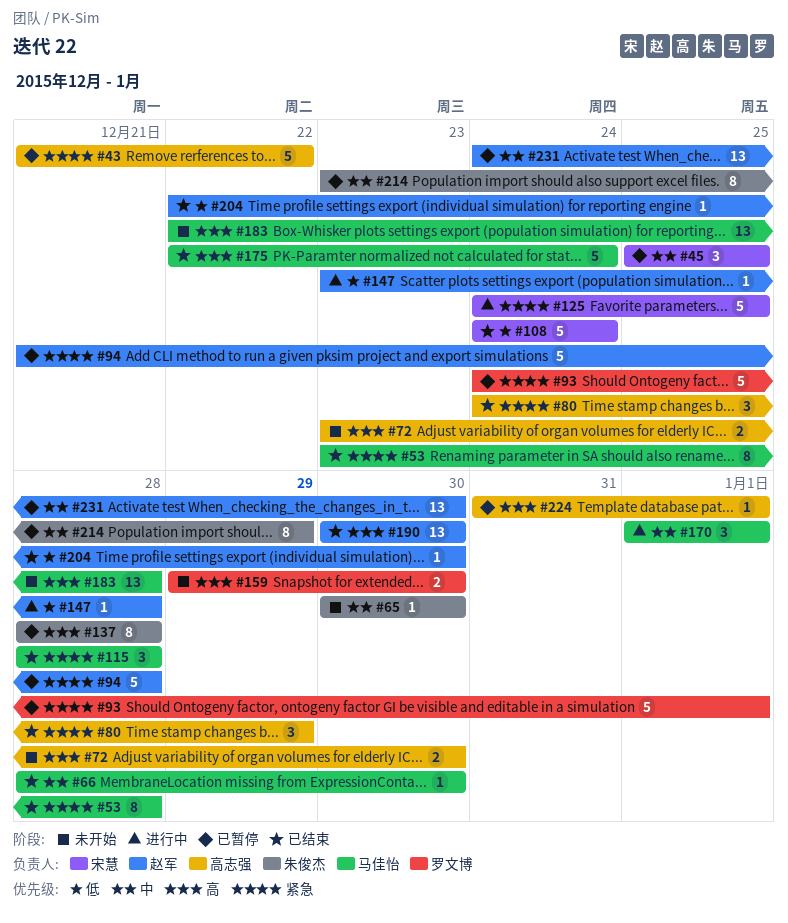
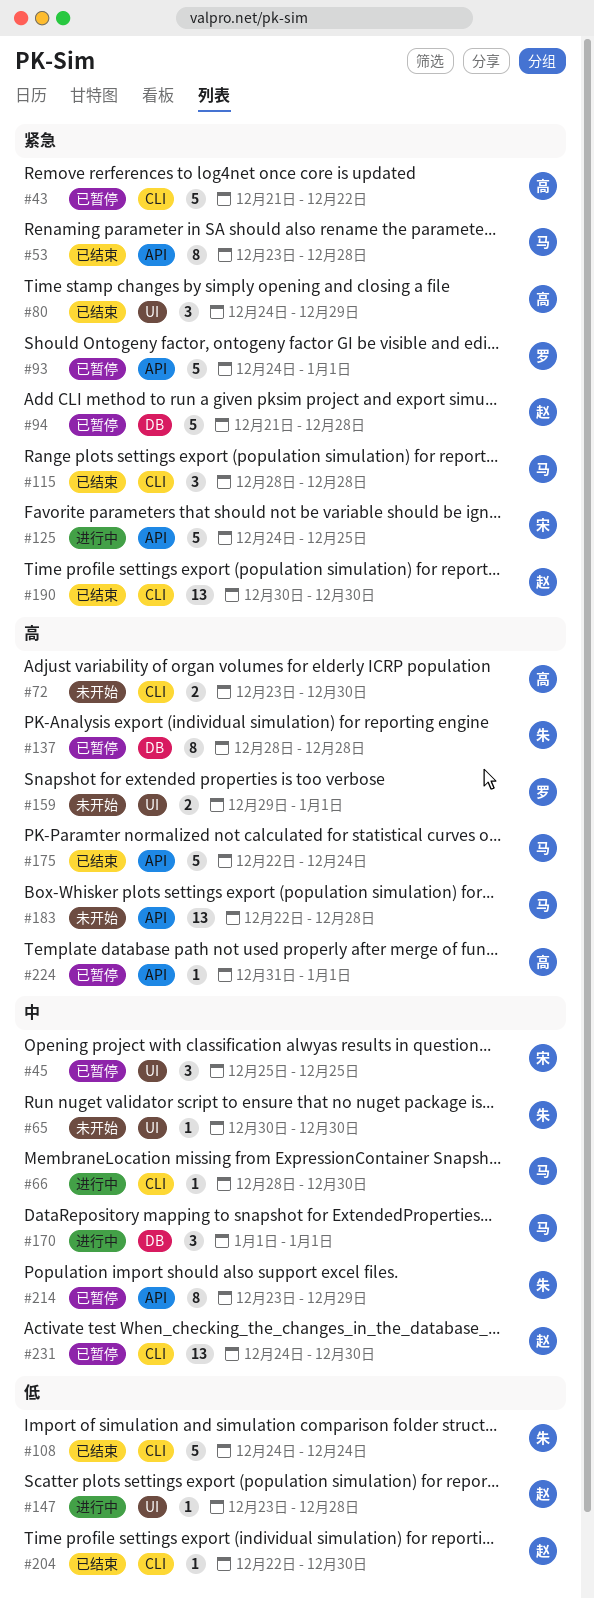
#66, status: 已结束 -> 进行中
#108, owner: 宋慧 -> 朱俊杰
#159, due: Dec 30 -> Jan 1
#190, priority: 高 -> 紧急

